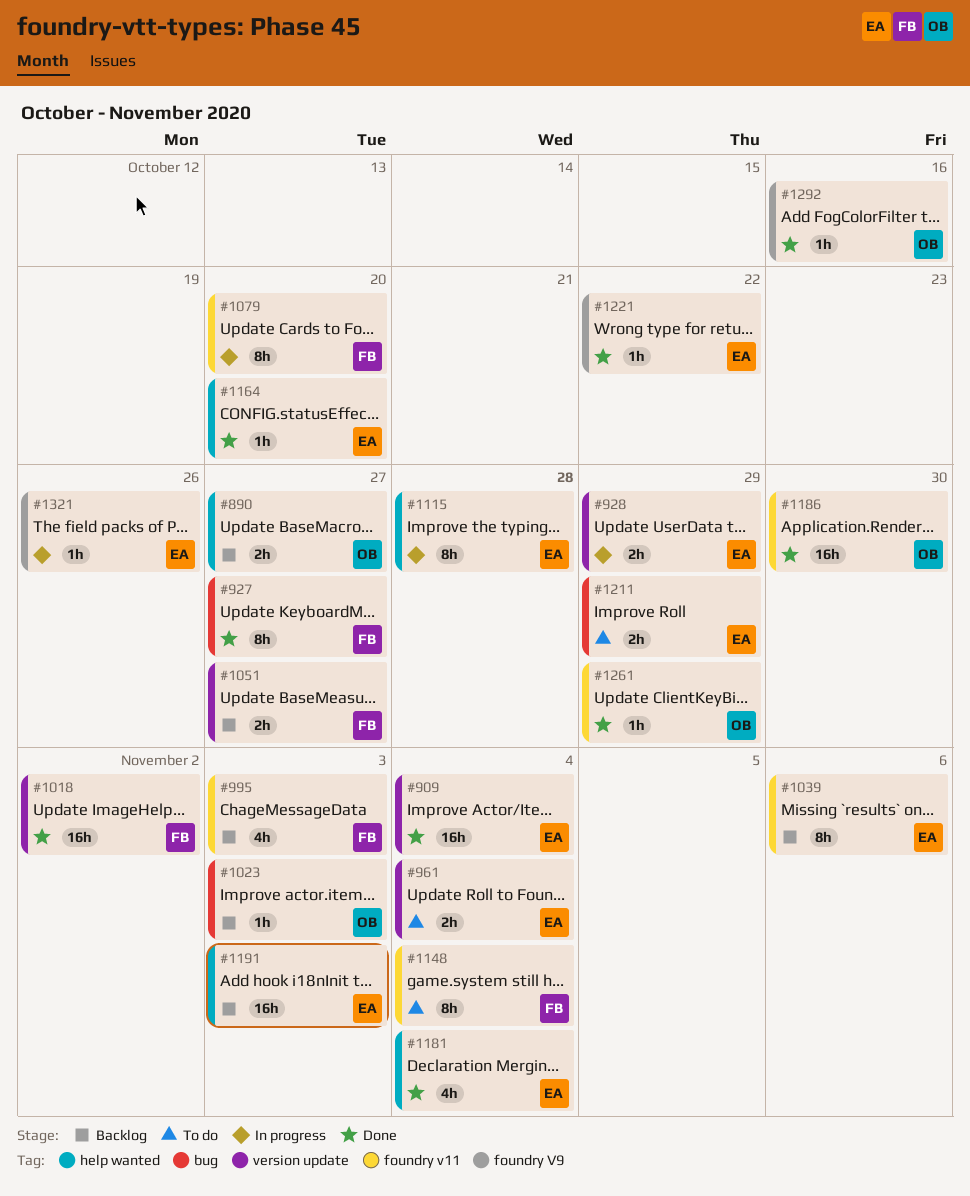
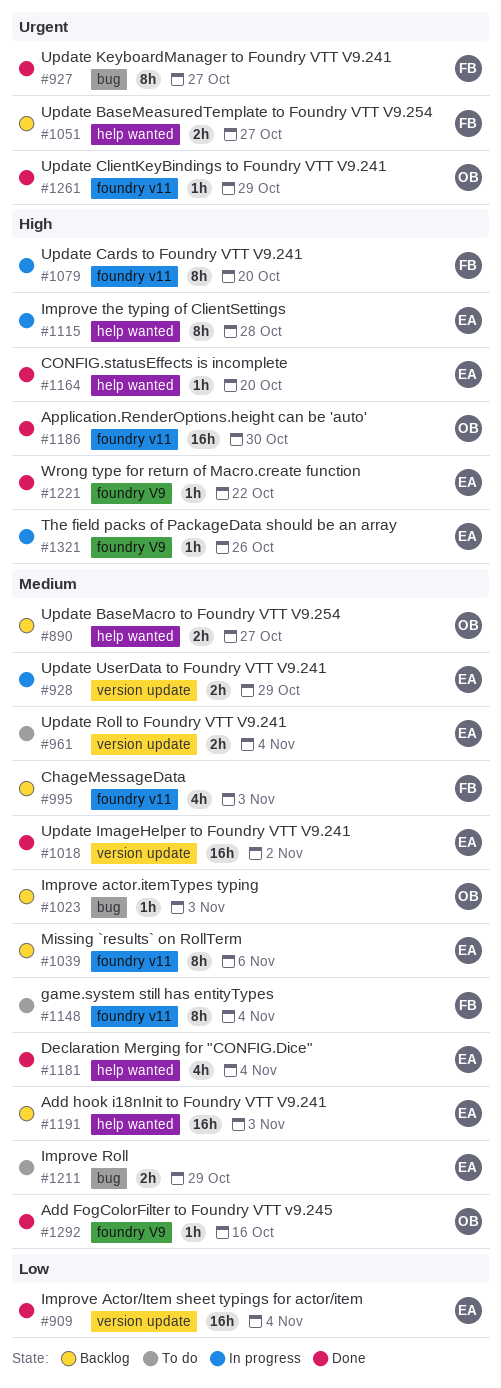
#1018, owner: FB -> EA
#1051, label: version update -> help wanted

